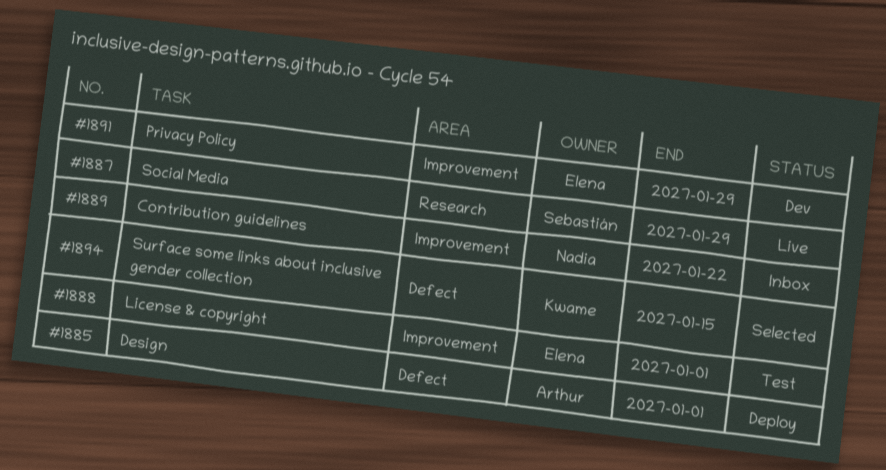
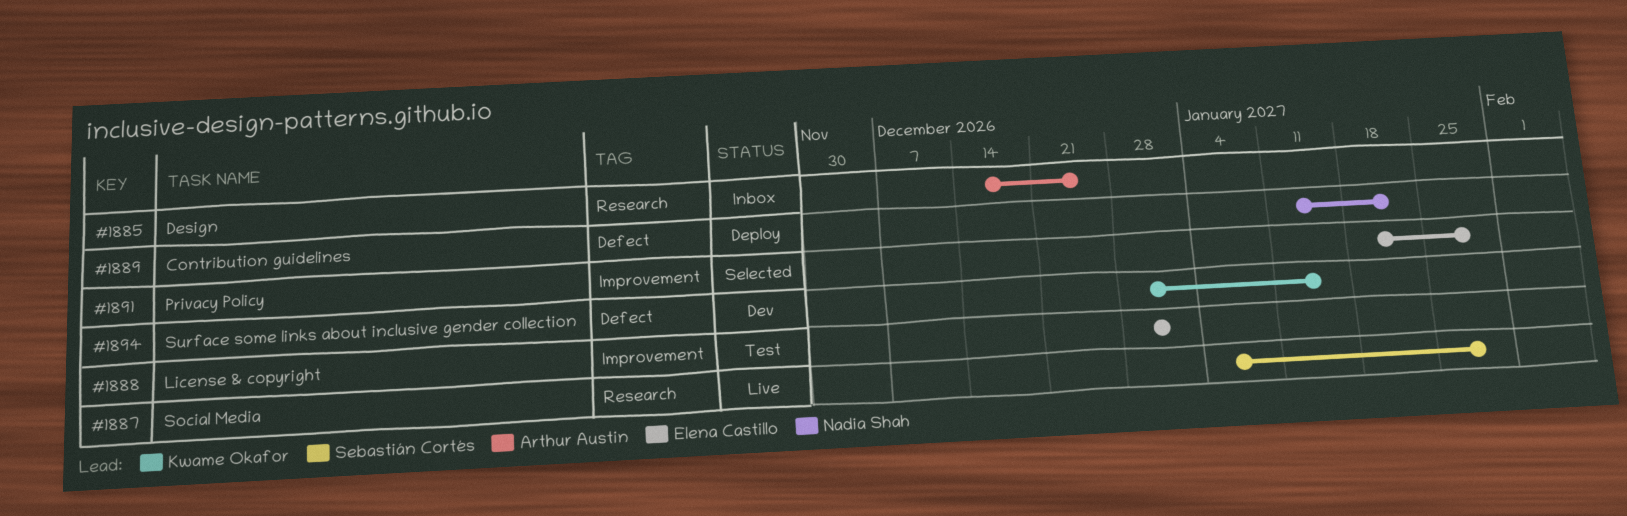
#1885, status: Deploy -> Inbox
#1885, label: Defect -> Research
#1885, due: Jan 1 -> Dec 25
#1889, status: Inbox -> Deploy
#1889, label: Improvement -> Defect
#1891, status: Dev -> Selected
#1894, status: Selected -> Dev

